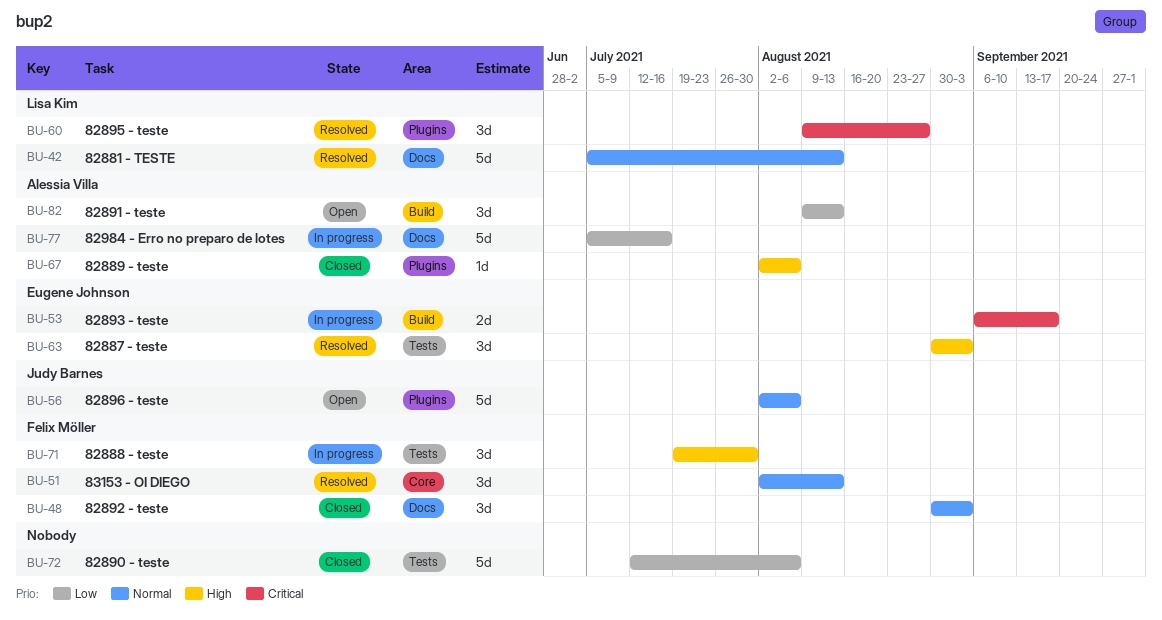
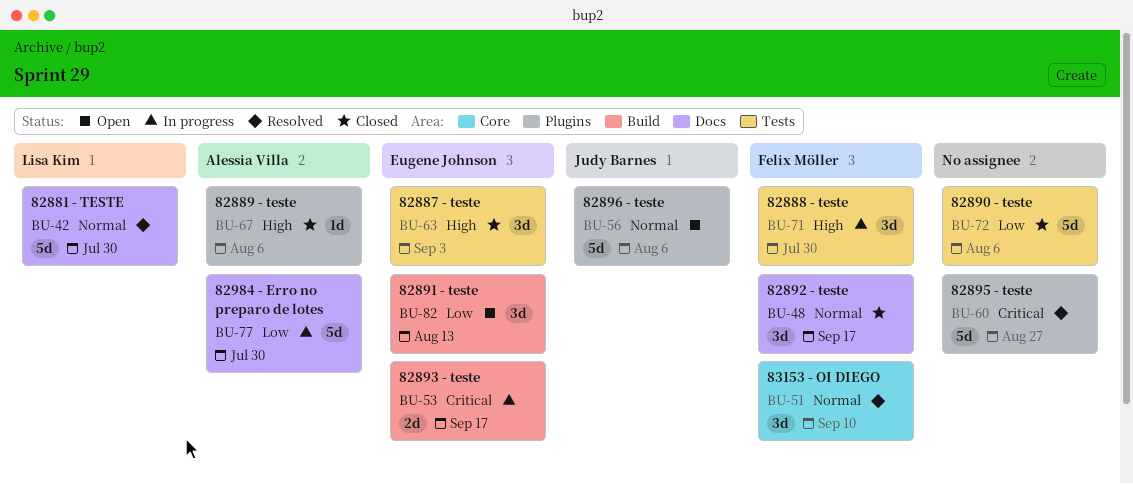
BU-42, due: Aug 13 -> Jul 30
BU-48, due: Sep 3 -> Sep 17
BU-51, due: Aug 13 -> Sep 10
BU-60, owner: Lisa Kim -> none
BU-60, estimate: 3d -> 5d
BU-63, status: Resolved -> Closed
BU-77, due: Jul 16 -> Jul 30
BU-82, owner: Alessia Villa -> Eugene Johnson

